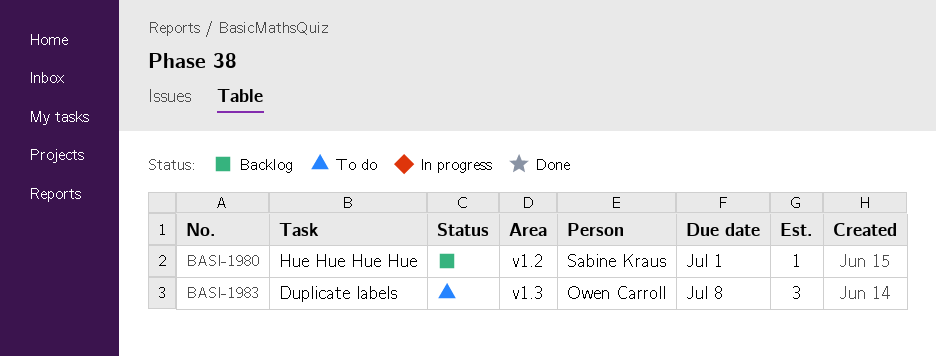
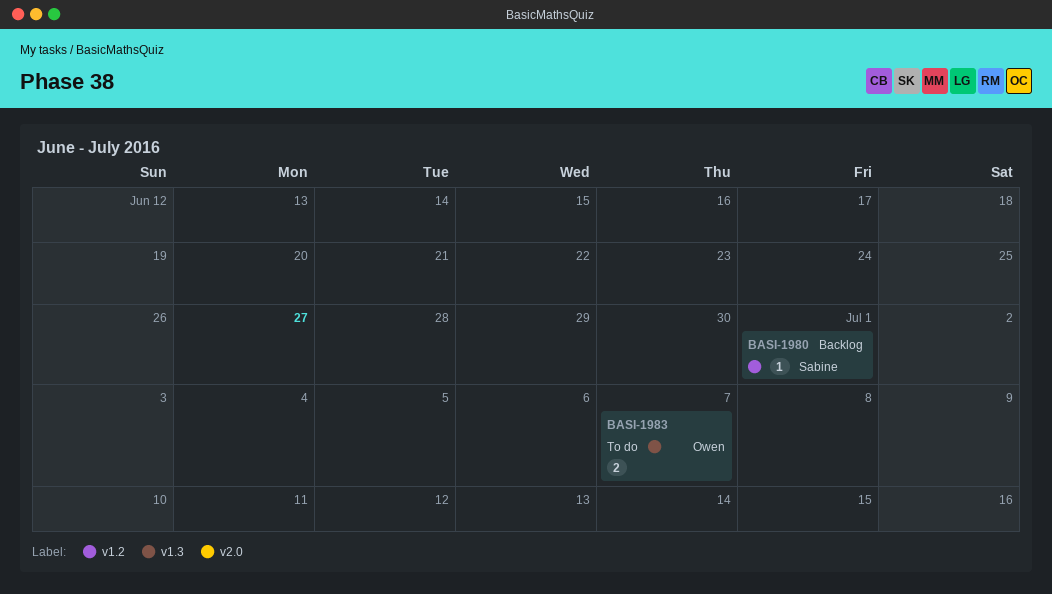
BASI-1983, estimate: 3 -> 2
BASI-1983, due: Jul 8 -> Jul 7

